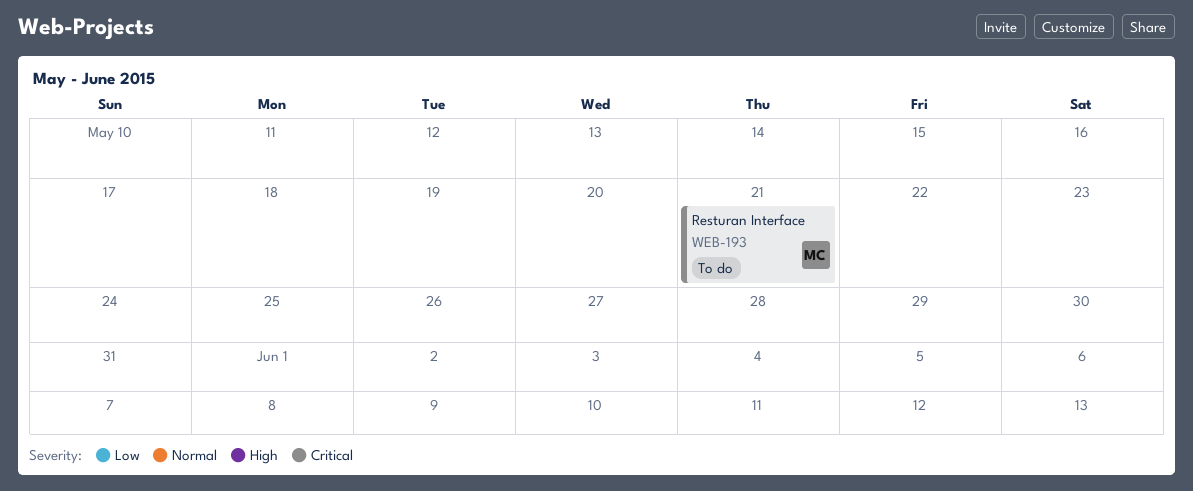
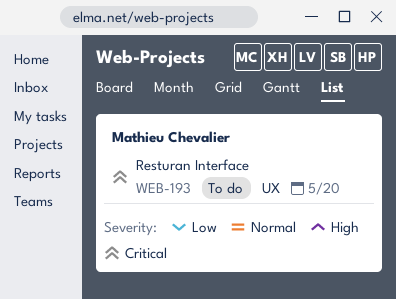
WEB-193, due: May 21 -> May 20

